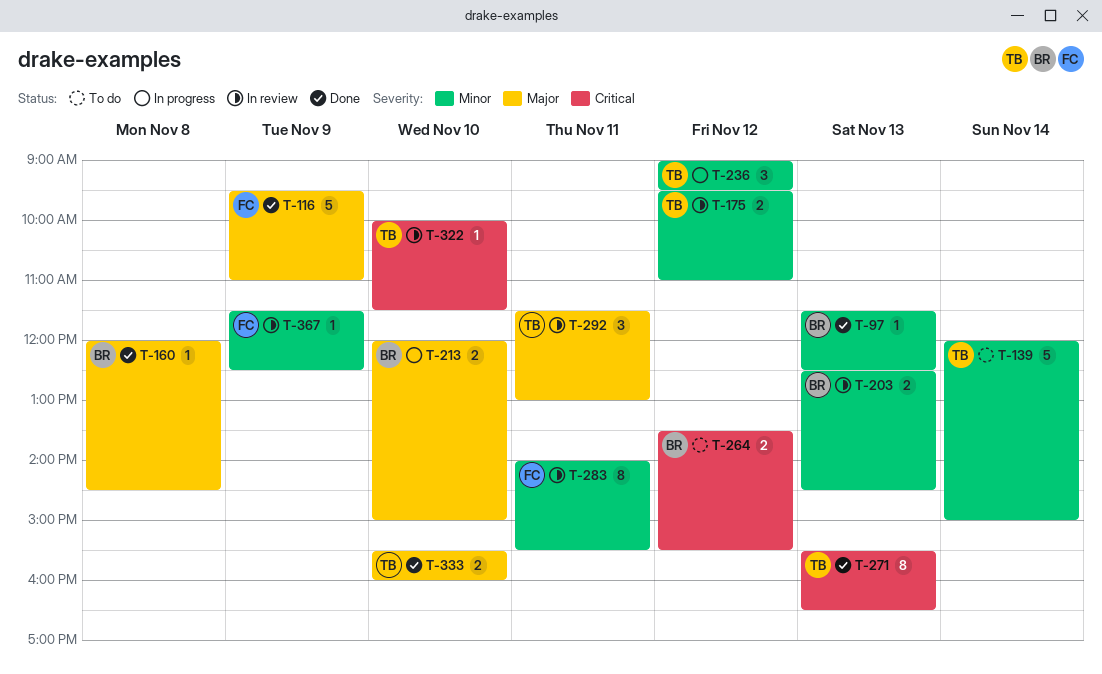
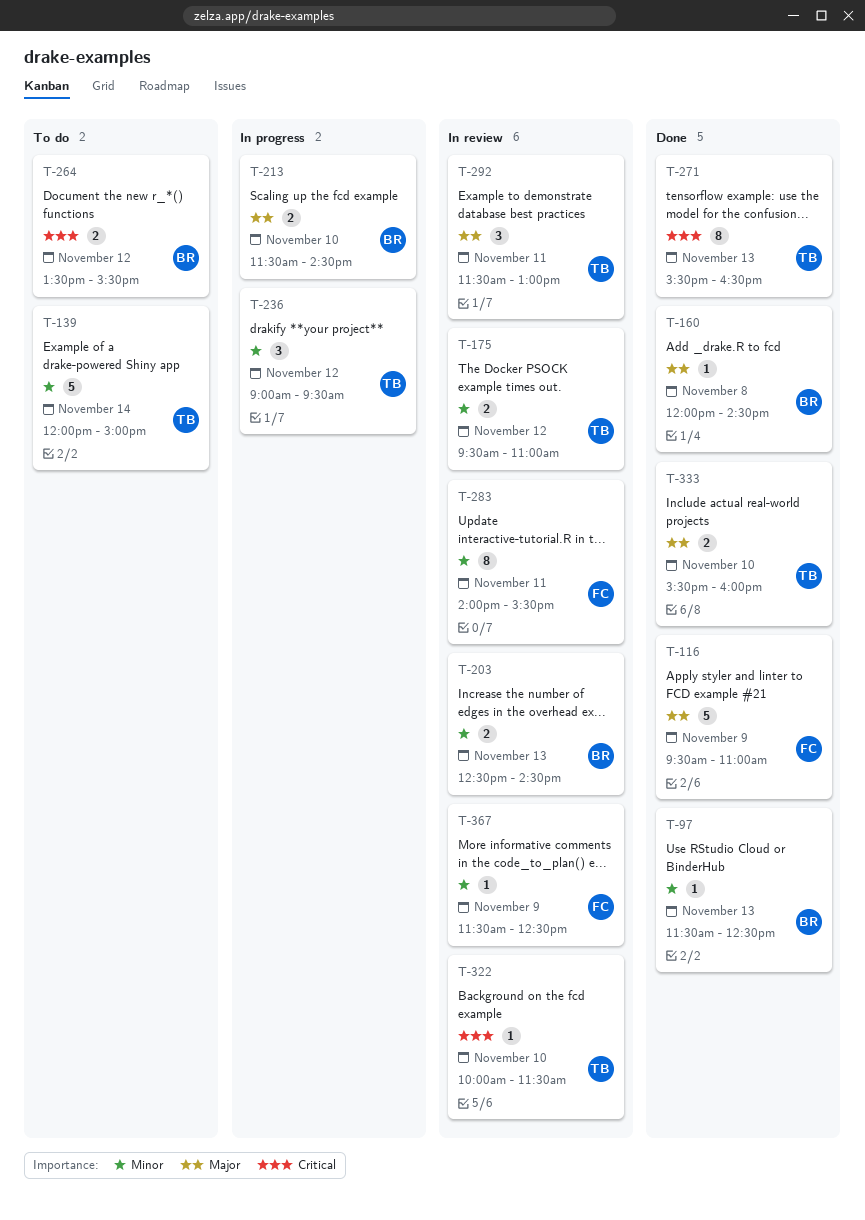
T-213, begins: 12:00 -> 11:30
T-213, ends: 15:00 -> 14:30

